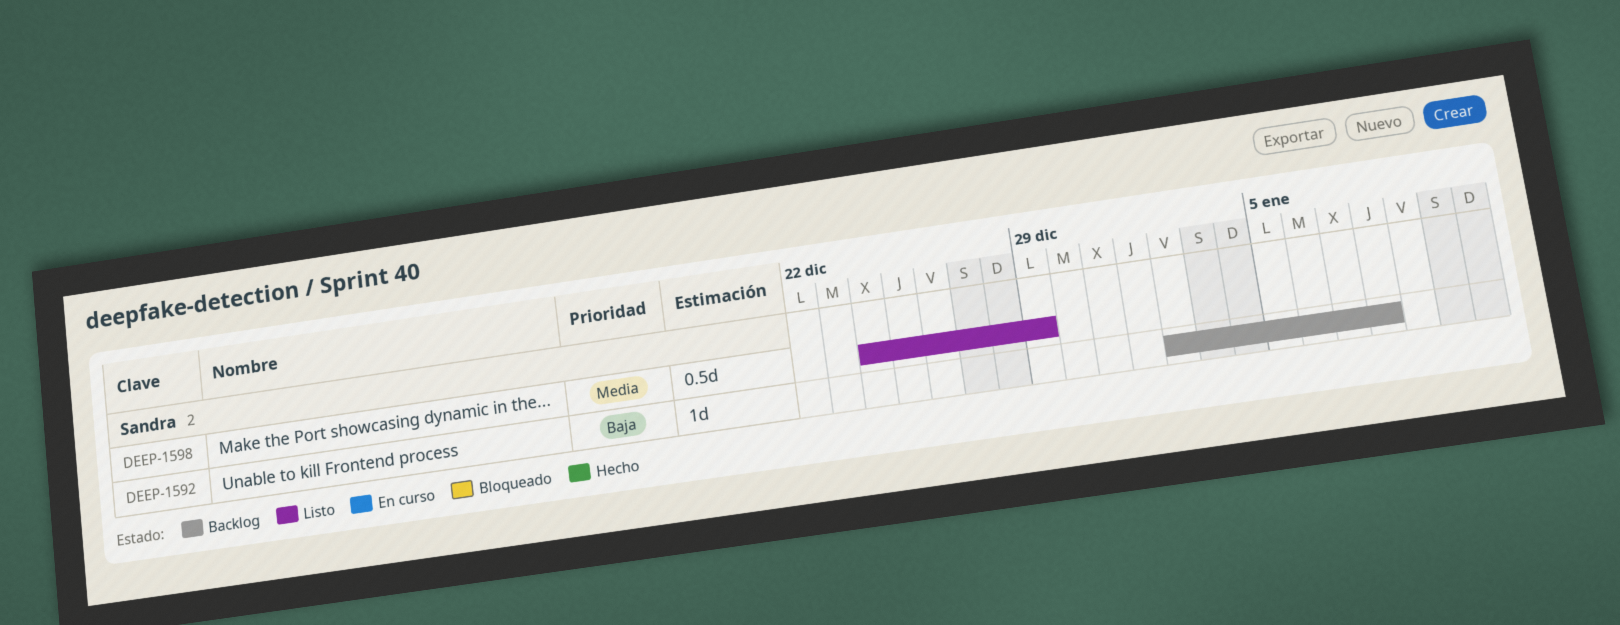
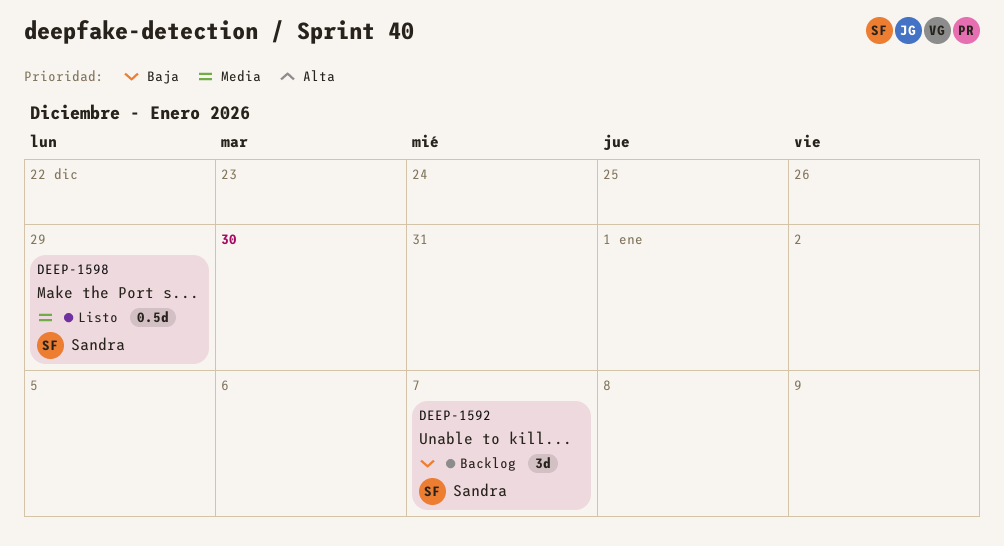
DEEP-1592, estimate: 1d -> 3d
DEEP-1592, due: Jan 8 -> Jan 7

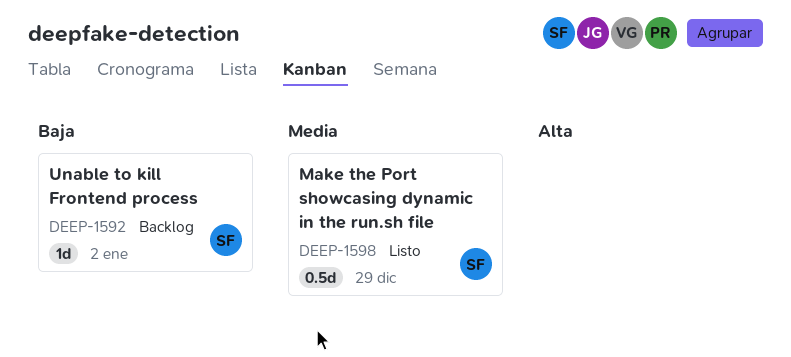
DEEP-1592, estimate: 3d -> 1d
DEEP-1592, due: Jan 7 -> Jan 2

